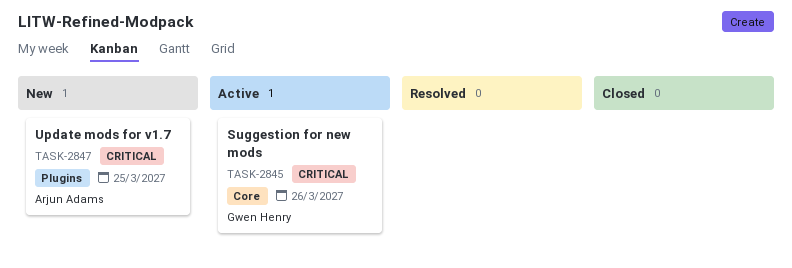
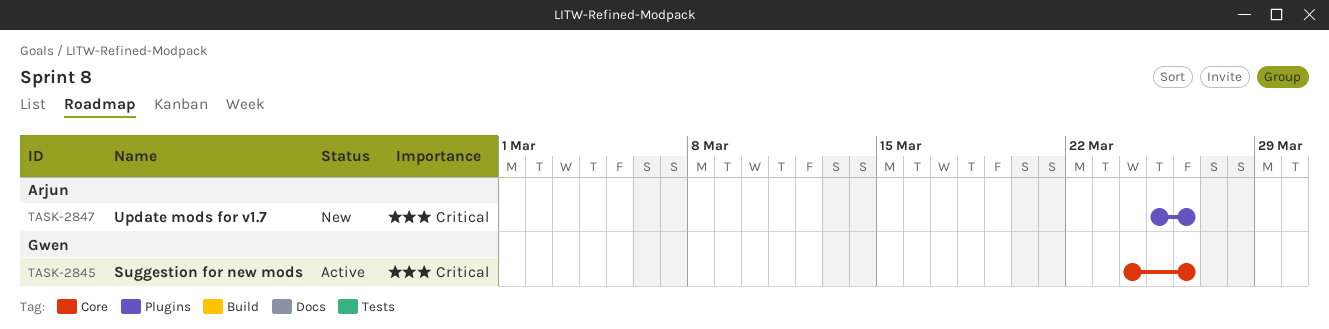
TASK-2847, due: Mar 25 -> Mar 26

